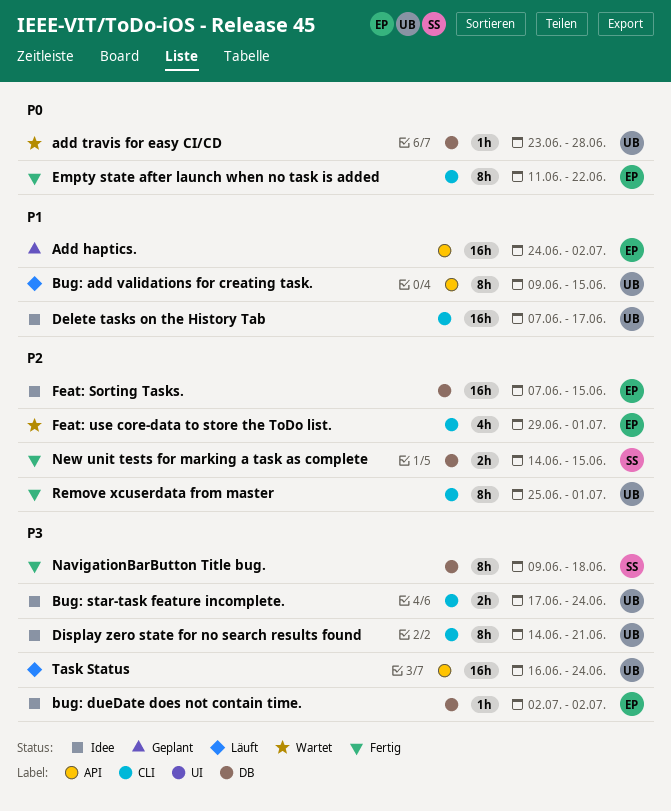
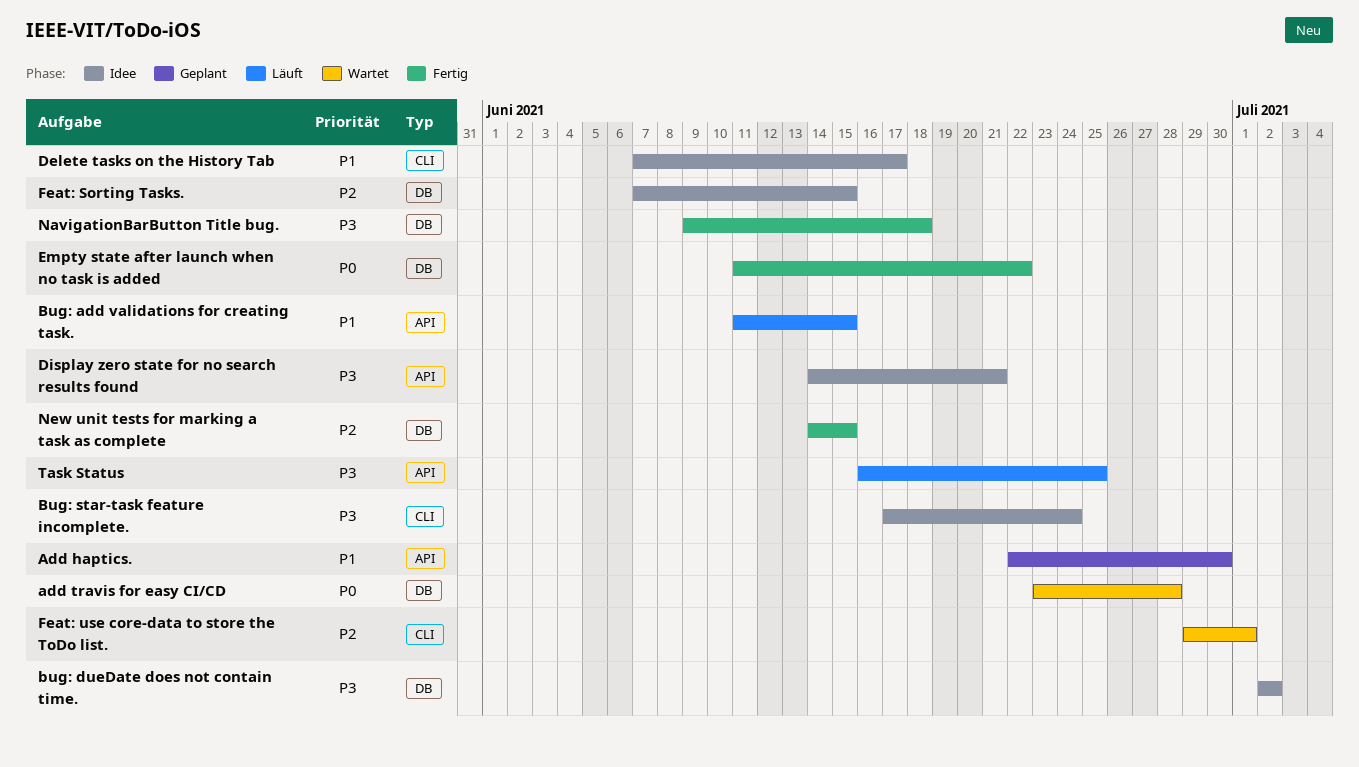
Add haptics., start: Jun 24 -> Jun 22
Add haptics., due: Jul 2 -> Jun 30
Bug: add validations for creating task., start: Jun 9 -> Jun 11
Display zero state for no search results found, label: CLI -> API
Empty state after launch when no task is added, label: CLI -> DB
Remove xcuserdata from master: present -> none
Task Status, due: Jun 24 -> Jun 25

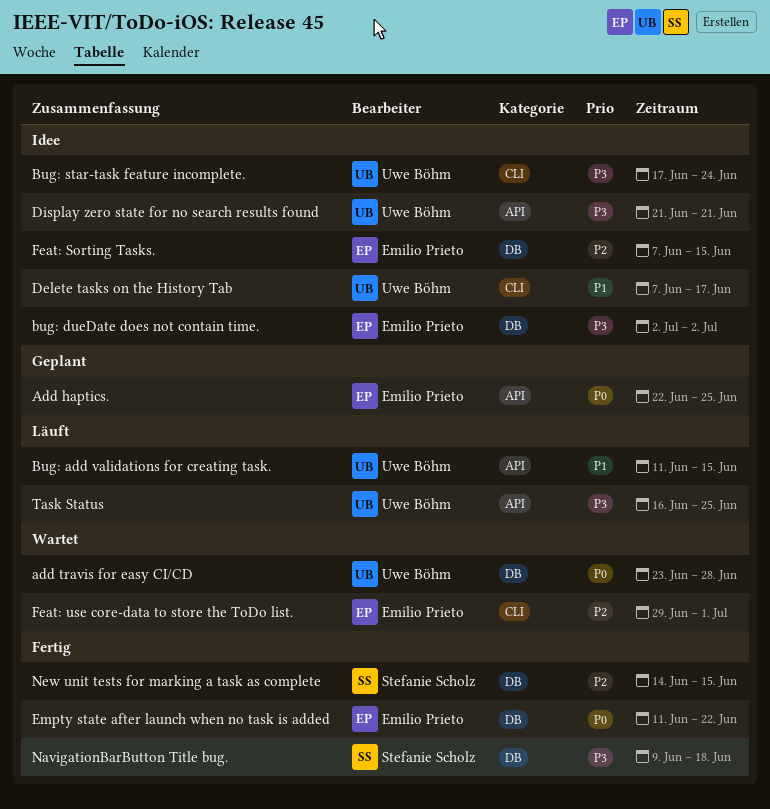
Add haptics., priority: P1 -> P0
Add haptics., due: Jun 30 -> Jun 25
Display zero state for no search results found, start: Jun 14 -> Jun 21

